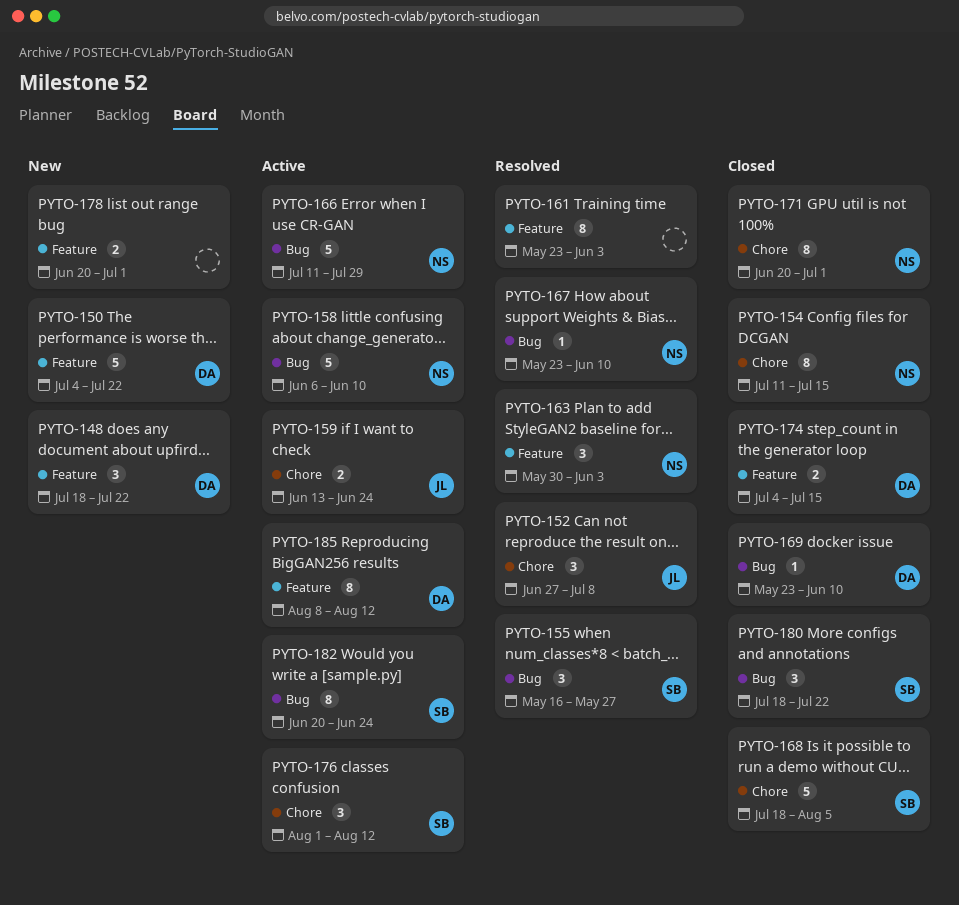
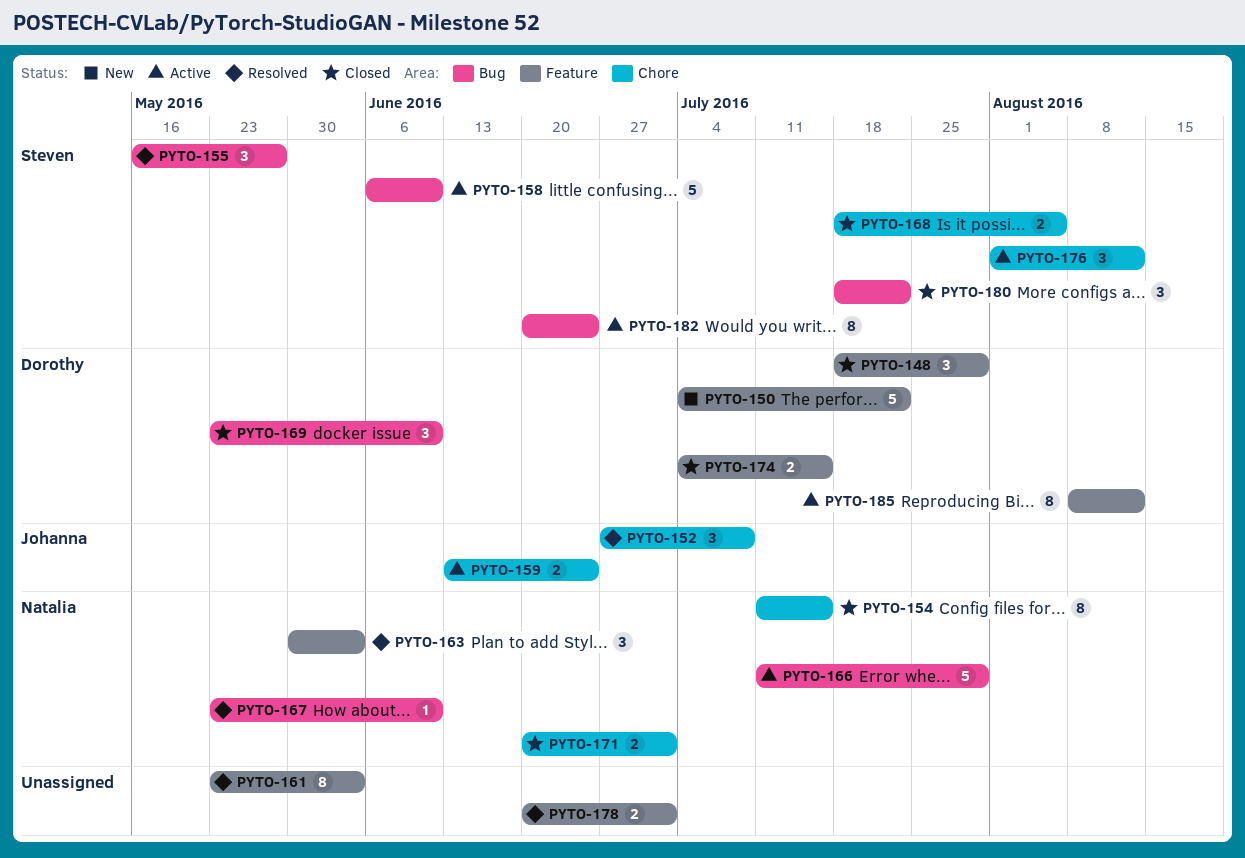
PYTO-148, status: New -> Closed
PYTO-148, due: Jul 22 -> Jul 29
PYTO-158, owner: Natalia -> Steven
PYTO-168, estimate: 5 -> 2
PYTO-169, estimate: 1 -> 3
PYTO-171, estimate: 8 -> 2
PYTO-178, status: New -> Resolved

